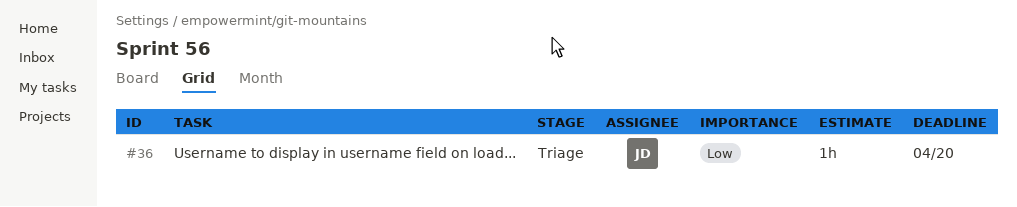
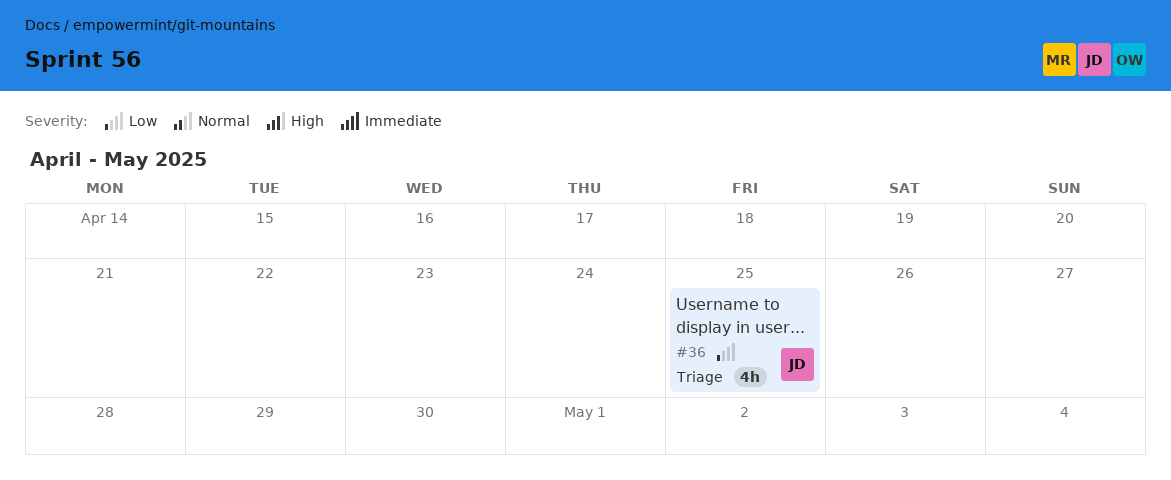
#36, estimate: 1h -> 4h
#36, due: Apr 20 -> Apr 25

